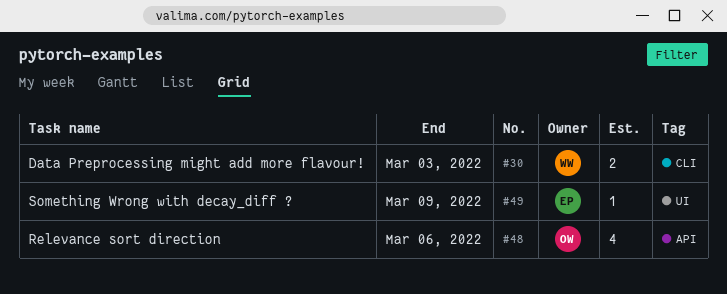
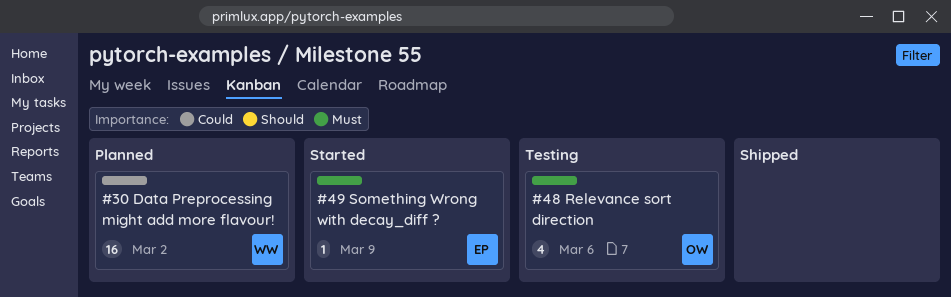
#30, estimate: 2 -> 16
#30, due: Mar 3 -> Mar 2

